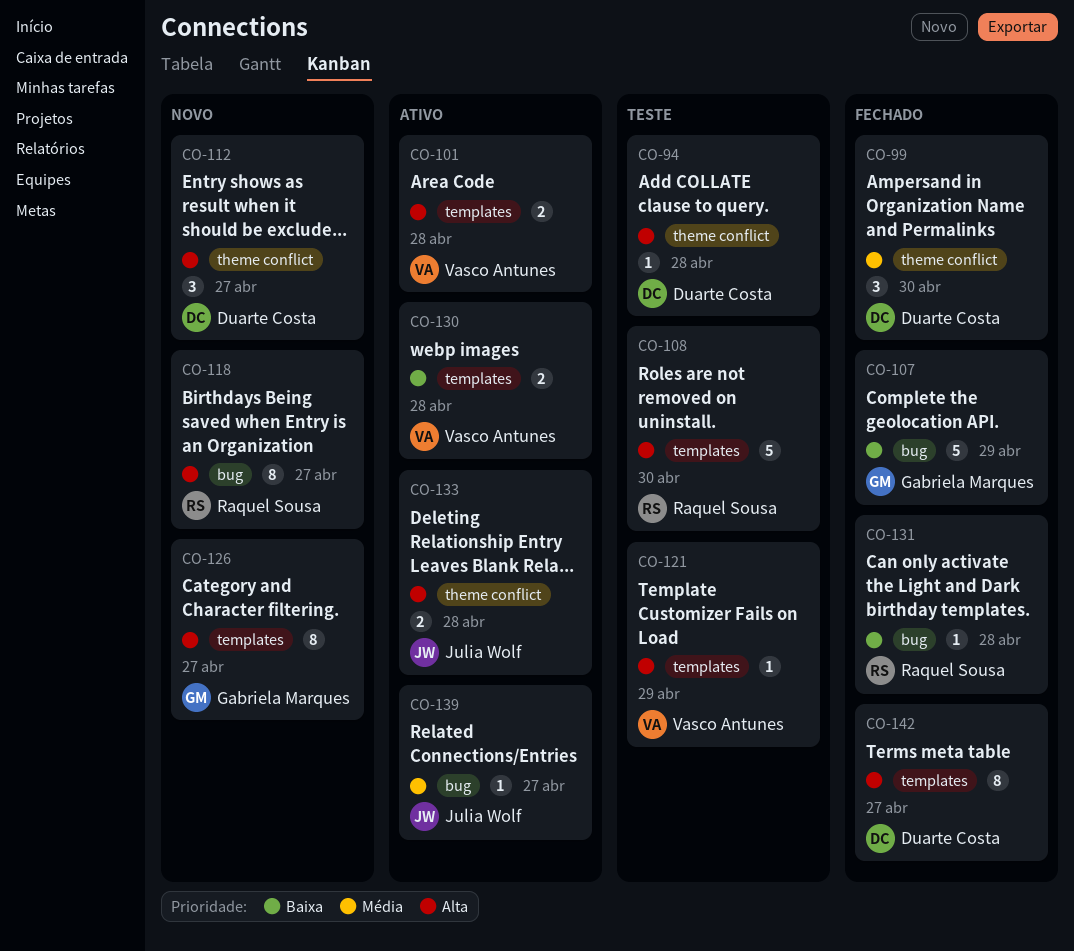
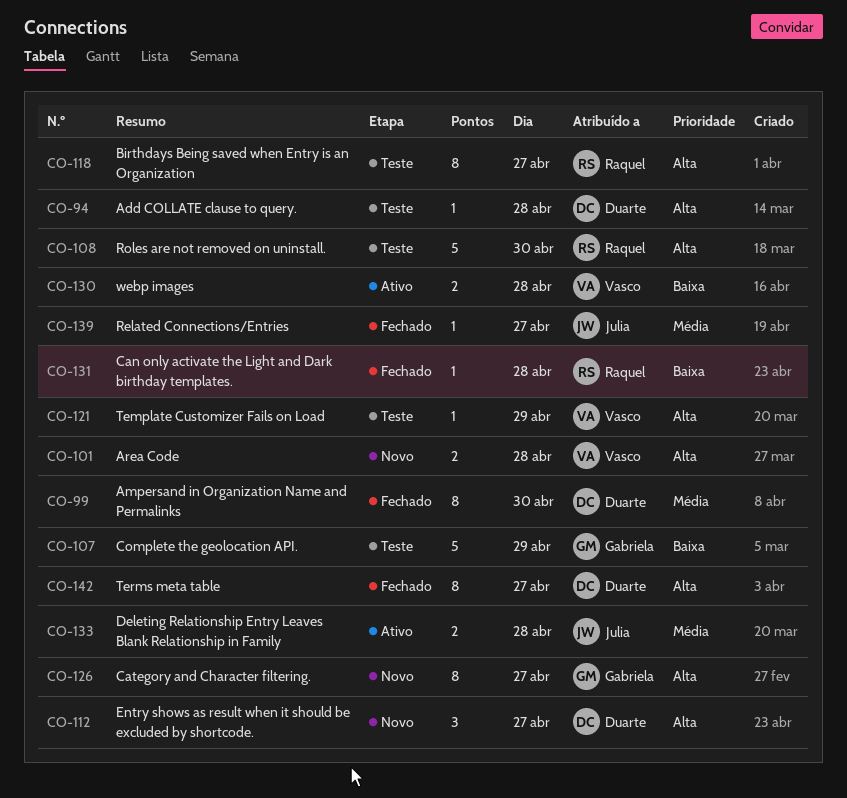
CO-99, estimate: 3 -> 8
CO-101, status: Ativo -> Novo
CO-107, status: Fechado -> Teste
CO-118, status: Novo -> Teste
CO-133, priority: Alta -> Média
CO-139, status: Ativo -> Fechado

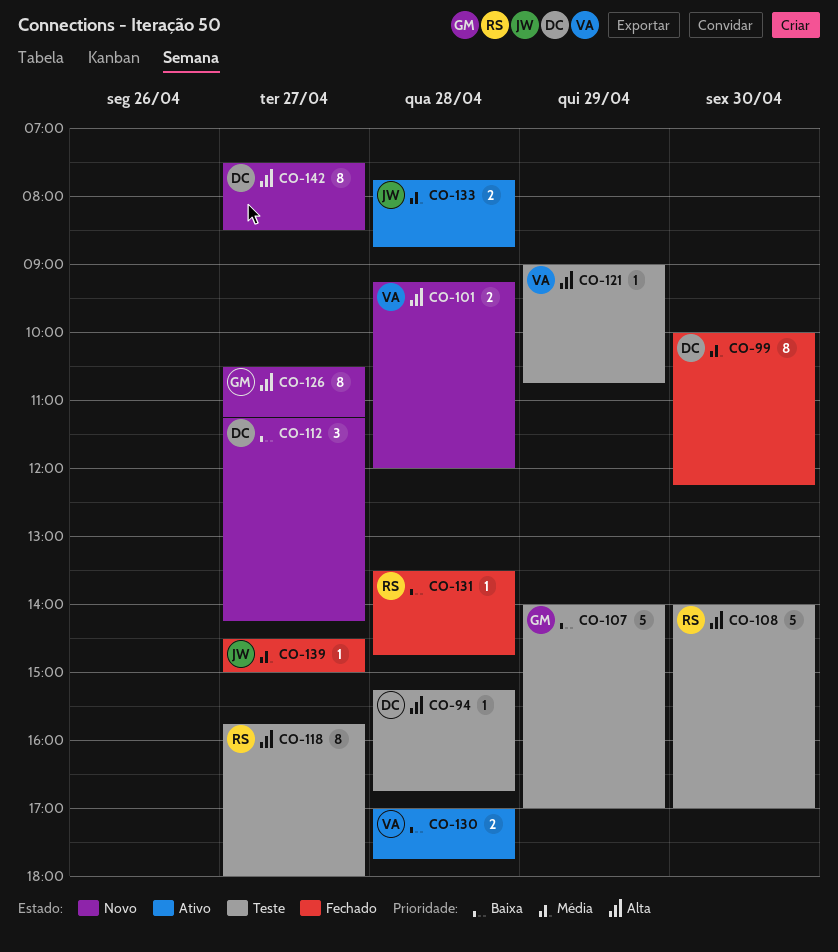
CO-112, priority: Alta -> Baixa
CO-142, status: Fechado -> Novo

